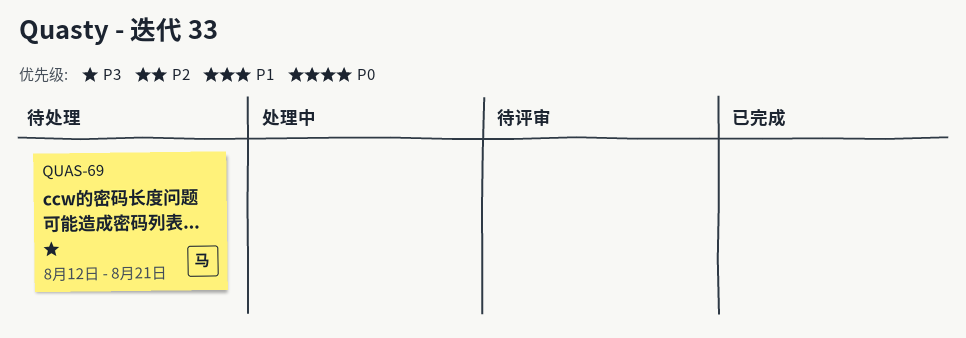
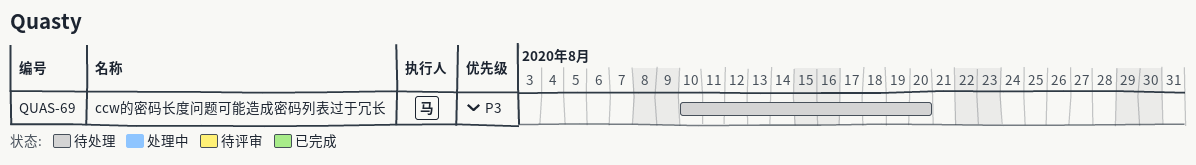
QUAS-69, start: Aug 12 -> Aug 10
QUAS-69, due: Aug 21 -> Aug 20

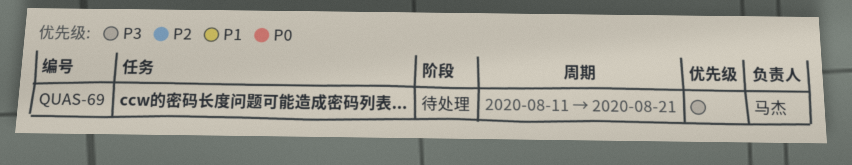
QUAS-69, start: Aug 10 -> Aug 11
QUAS-69, due: Aug 20 -> Aug 21

